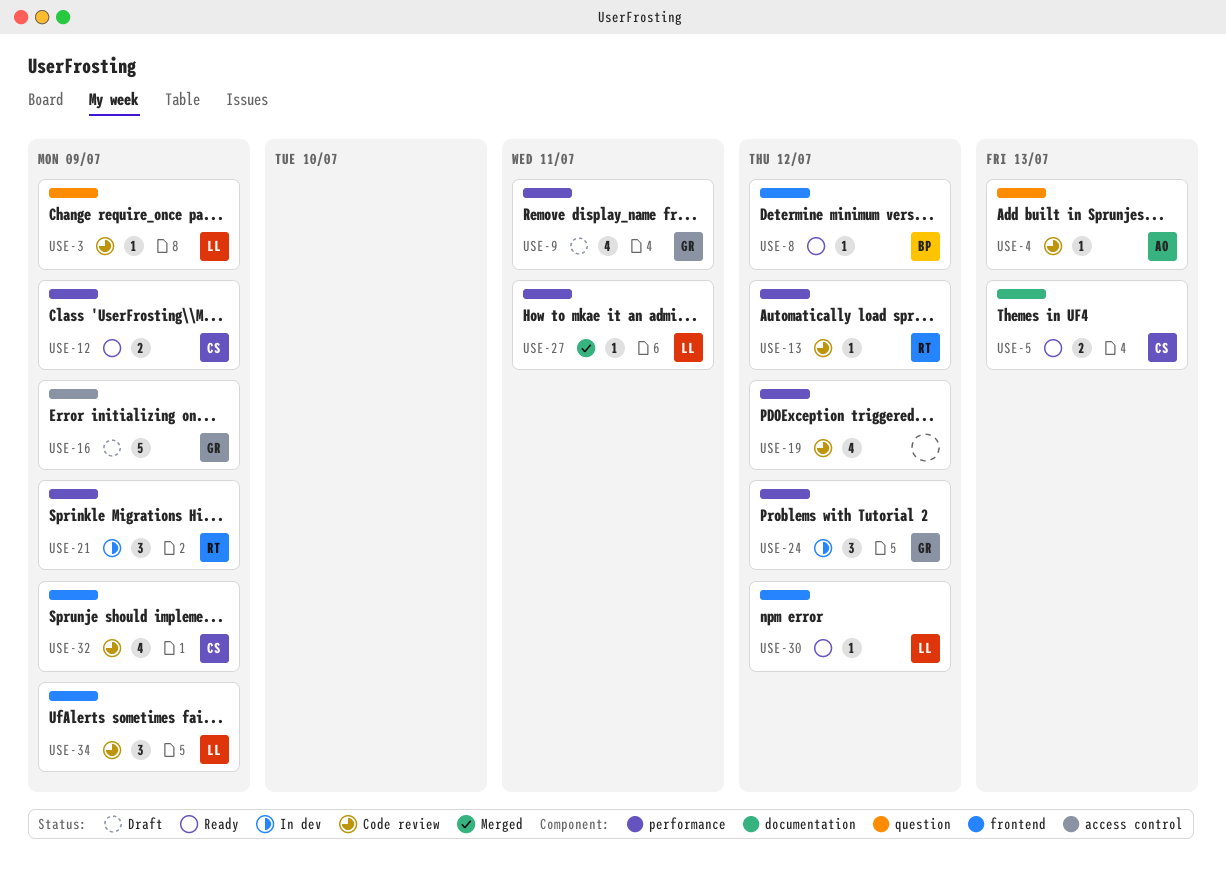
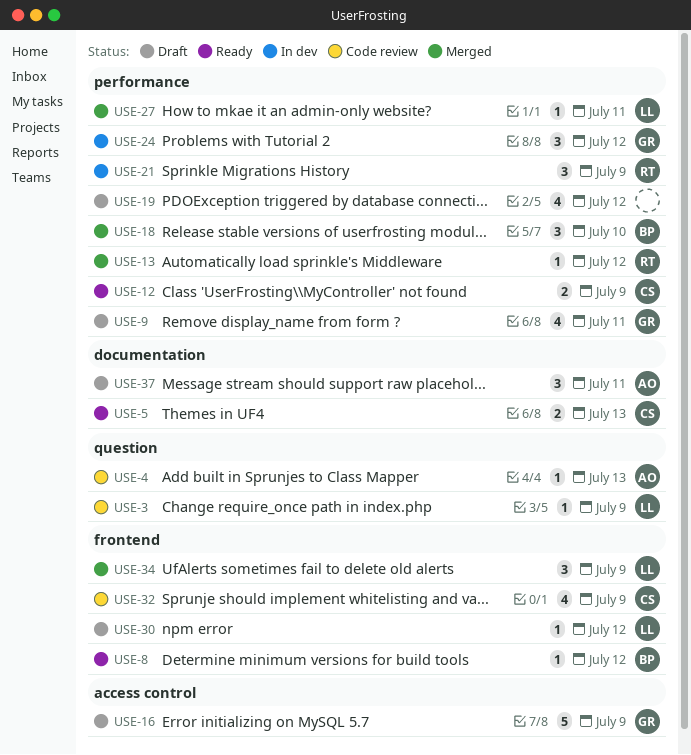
USE-13, status: Code review -> Merged
USE-18: none -> present
USE-19, status: Code review -> Draft
USE-30, status: Ready -> Draft
USE-34, status: Code review -> Merged
USE-37: none -> present

